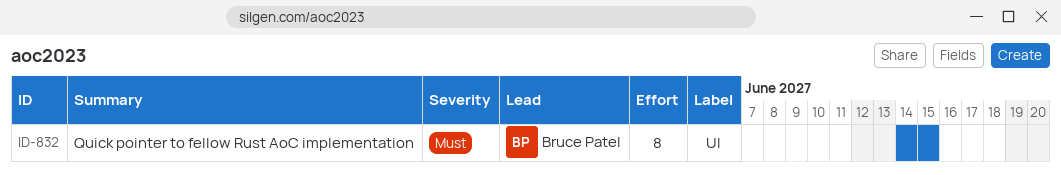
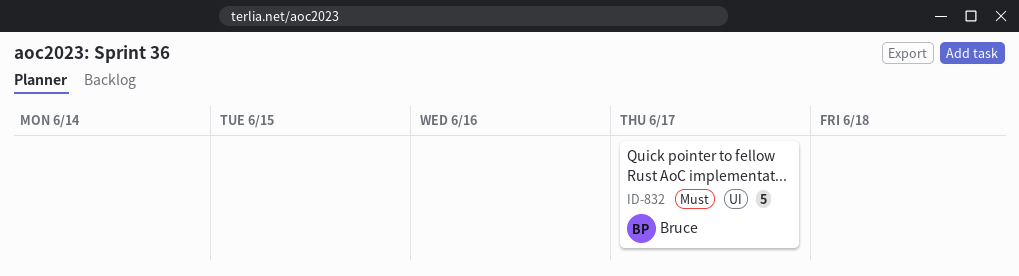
ID-832, estimate: 8 -> 5
ID-832, due: Jun 15 -> Jun 17

